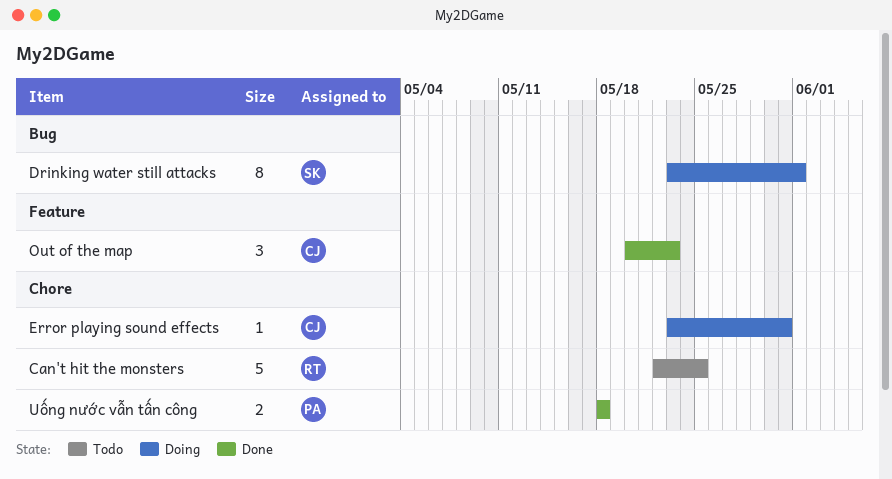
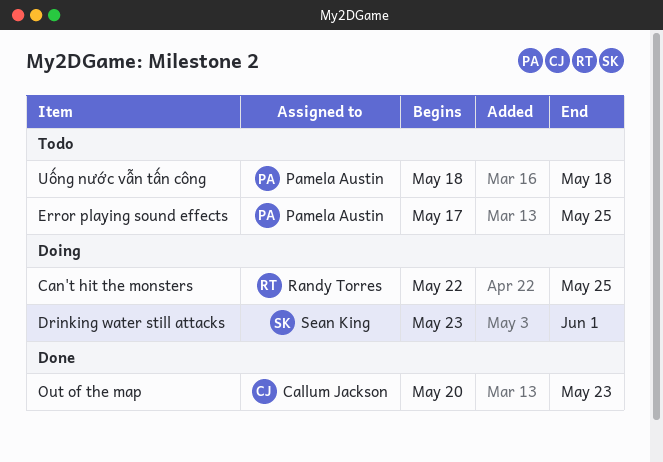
Can't hit the monsters, status: Todo -> Doing
Error playing sound effects, status: Doing -> Todo
Error playing sound effects, owner: Callum Jackson -> Pamela Austin
Error playing sound effects, start: May 23 -> May 17
Error playing sound effects, due: May 31 -> May 25
Uống nước vẫn tấn công, status: Done -> Todo

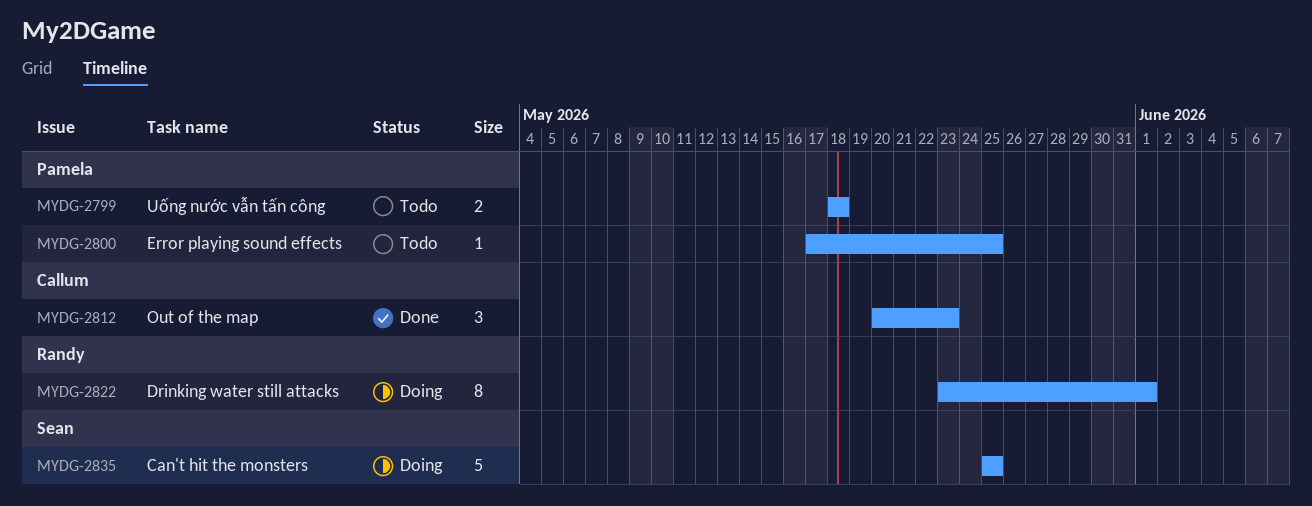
Can't hit the monsters, owner: Randy Torres -> Sean King
Can't hit the monsters, start: May 22 -> May 25
Drinking water still attacks, owner: Sean King -> Randy Torres

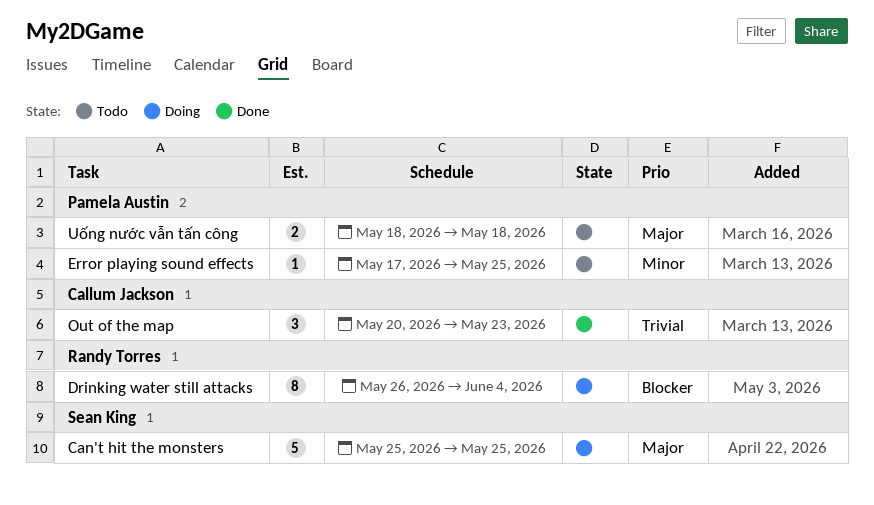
Drinking water still attacks, start: May 23 -> May 26
Drinking water still attacks, due: Jun 1 -> Jun 4

